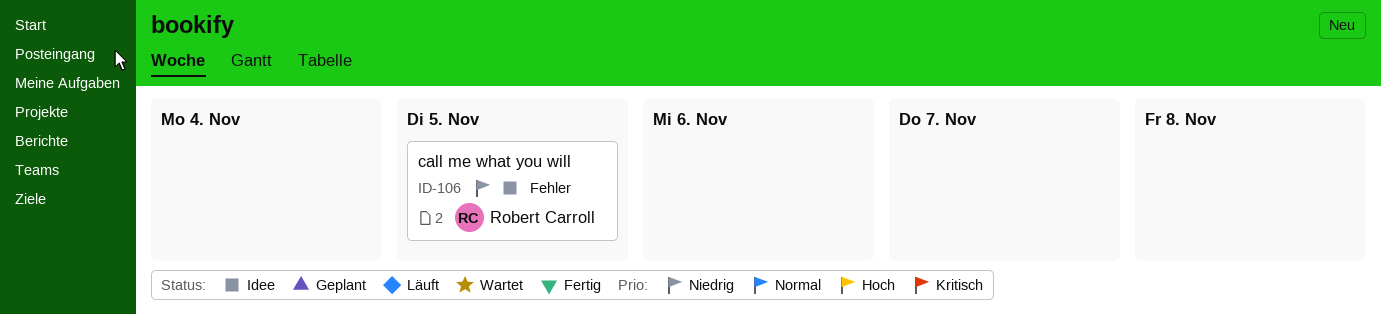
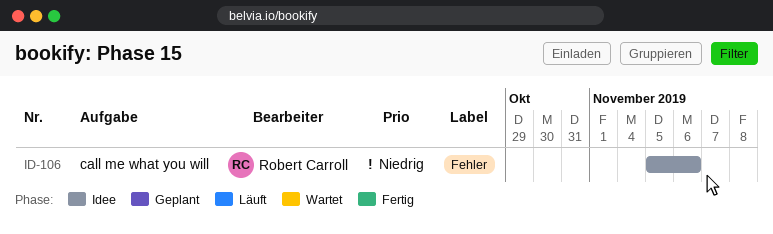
ID-106, due: Nov 5 -> Nov 6

